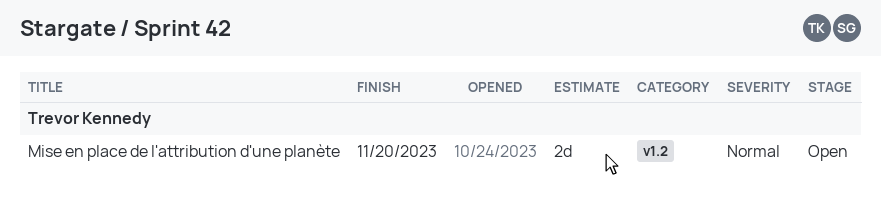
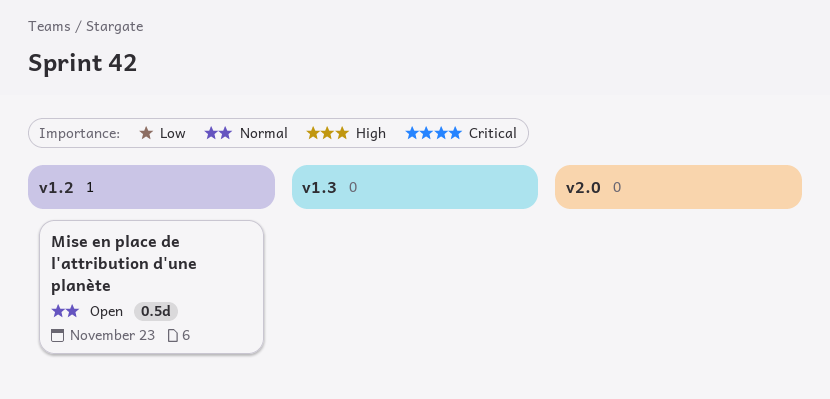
Mise en place de l'attribution d'une planète, estimate: 2d -> 0.5d
Mise en place de l'attribution d'une planète, due: Nov 20 -> Nov 23

